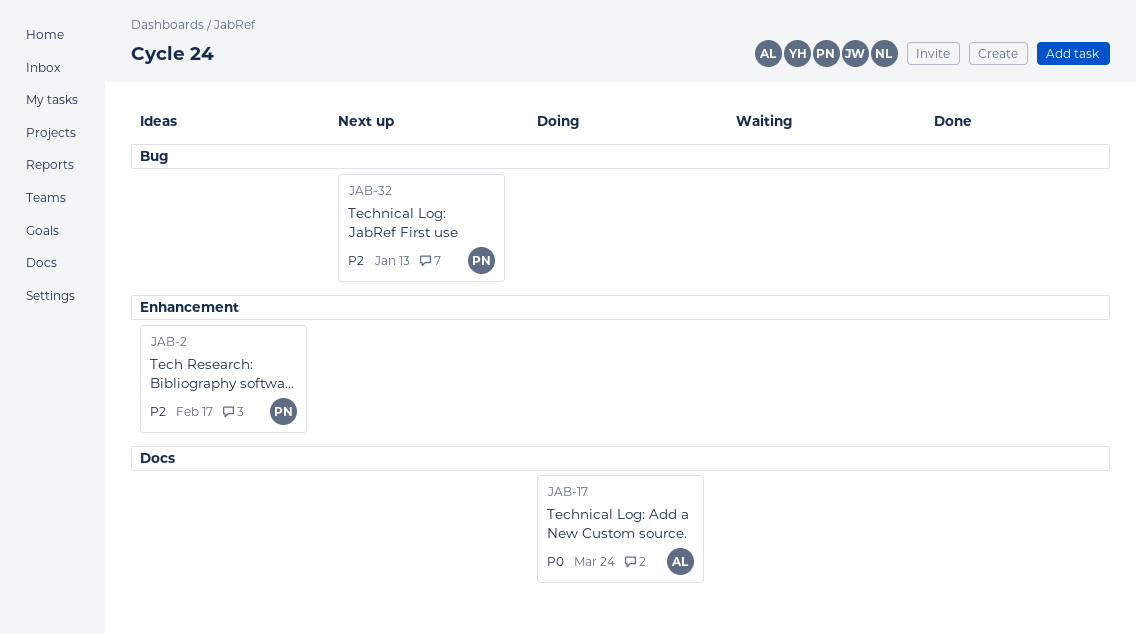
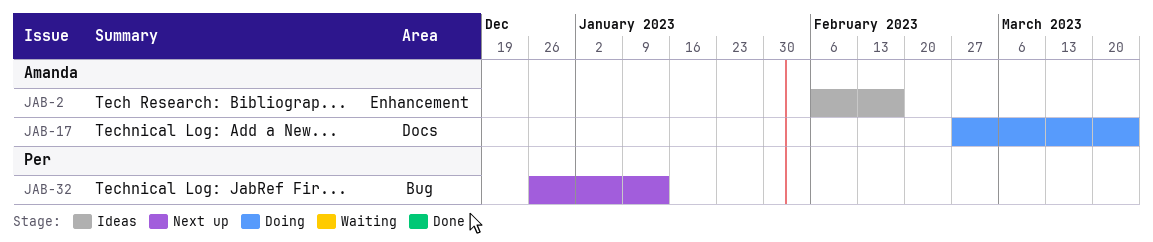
JAB-2, owner: Per -> Amanda

